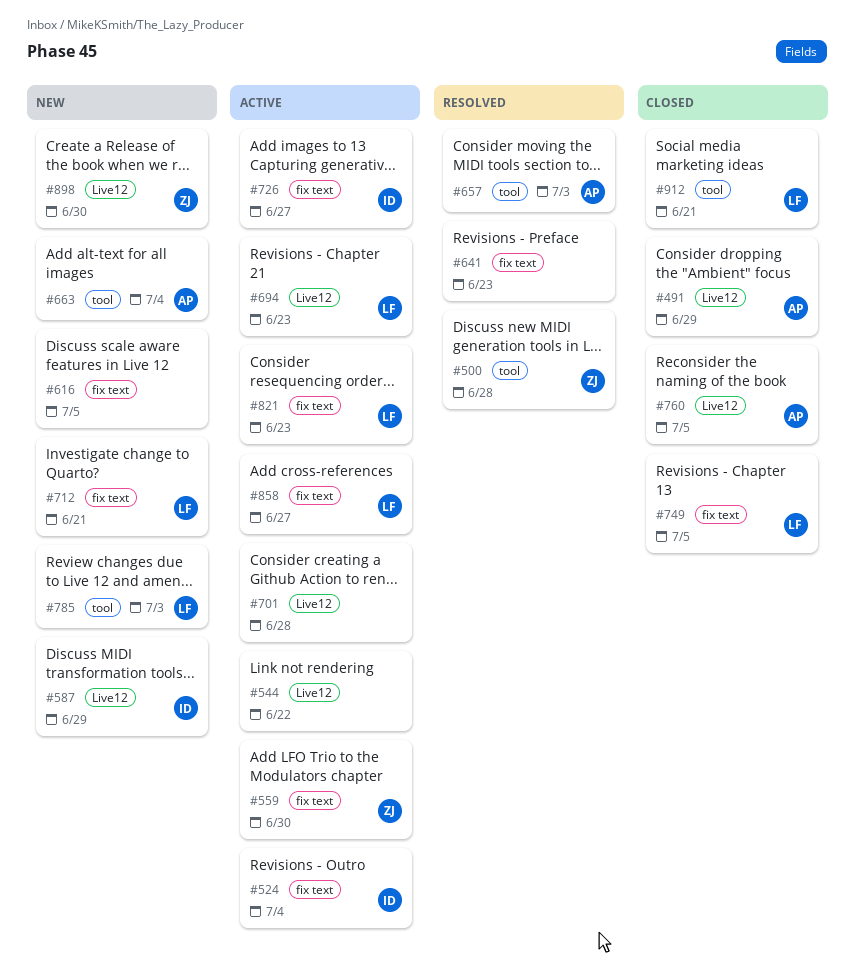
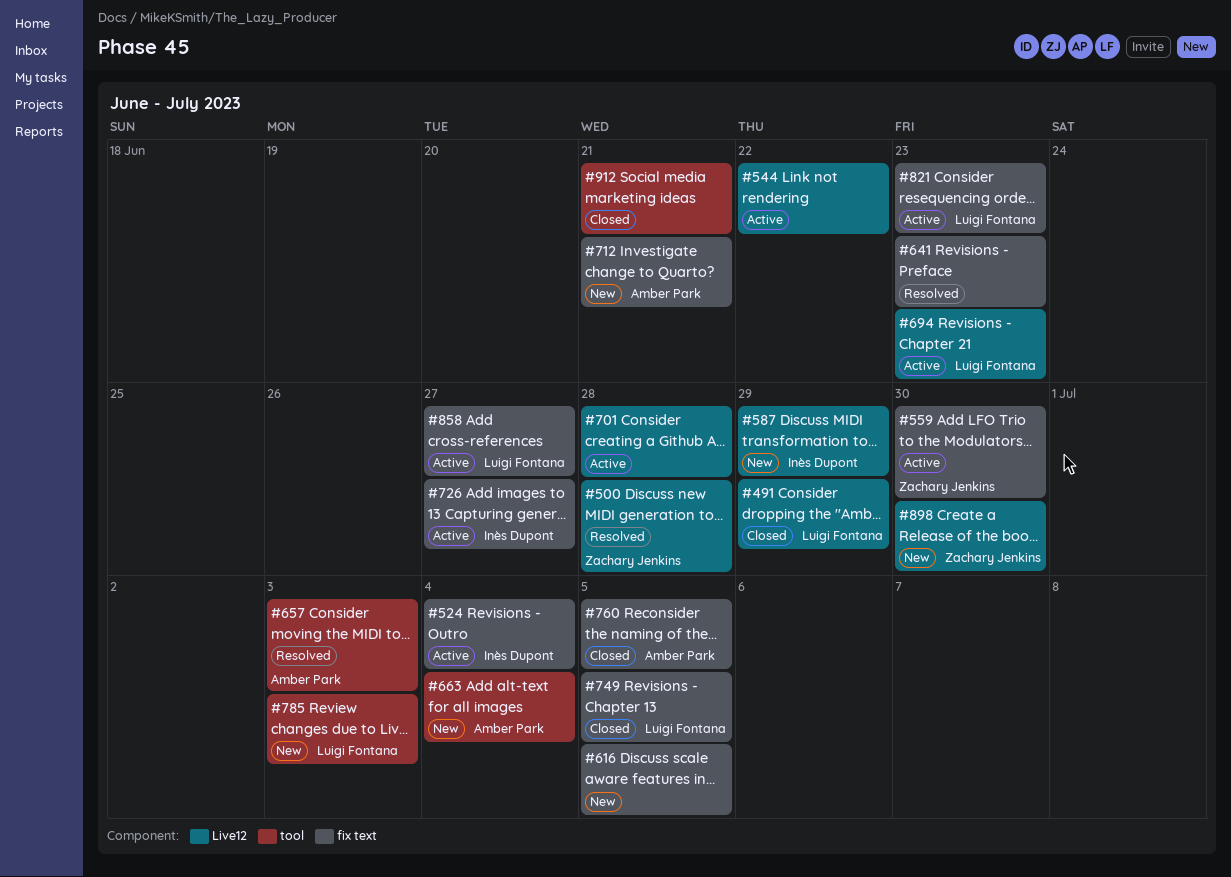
#491, owner: Amber Park -> Luigi Fontana
#500, label: tool -> Live12
#712, owner: Luigi Fontana -> Amber Park
#760, label: Live12 -> fix text
#912, owner: Luigi Fontana -> none

